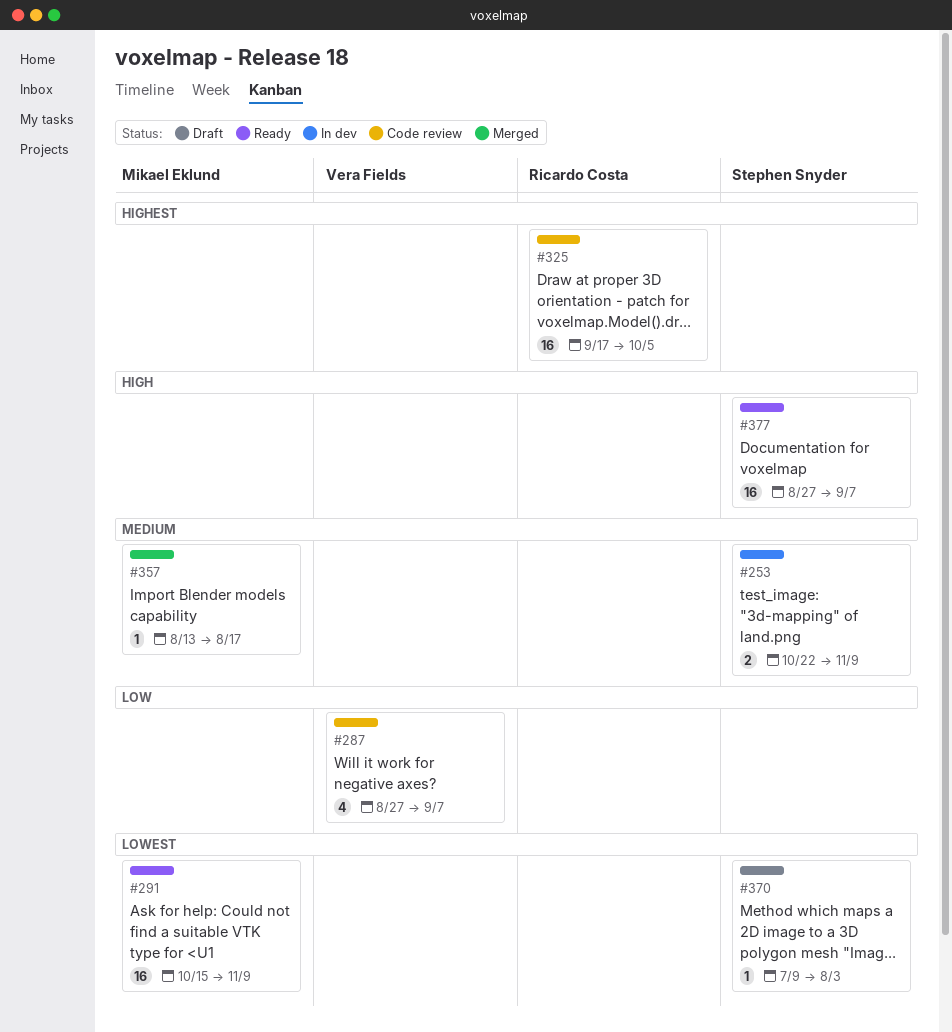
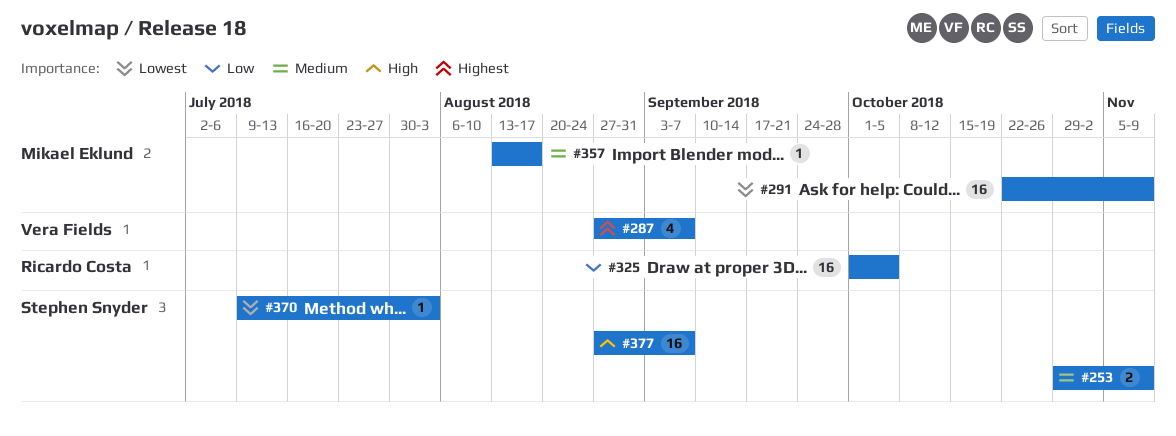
#253, start: Oct 22 -> Oct 29
#287, priority: Low -> Highest
#291, start: Oct 15 -> Oct 22
#325, priority: Highest -> Low
#325, start: Sep 17 -> Oct 1

